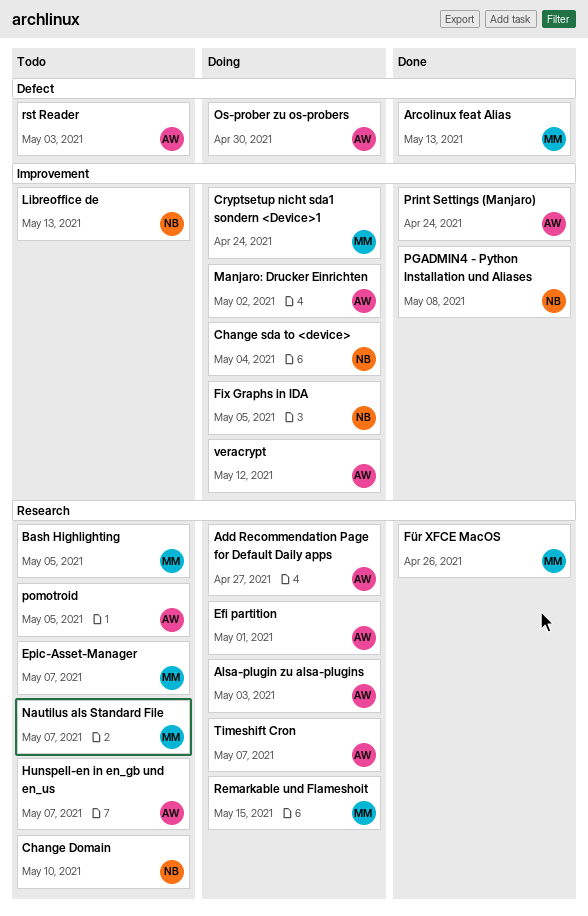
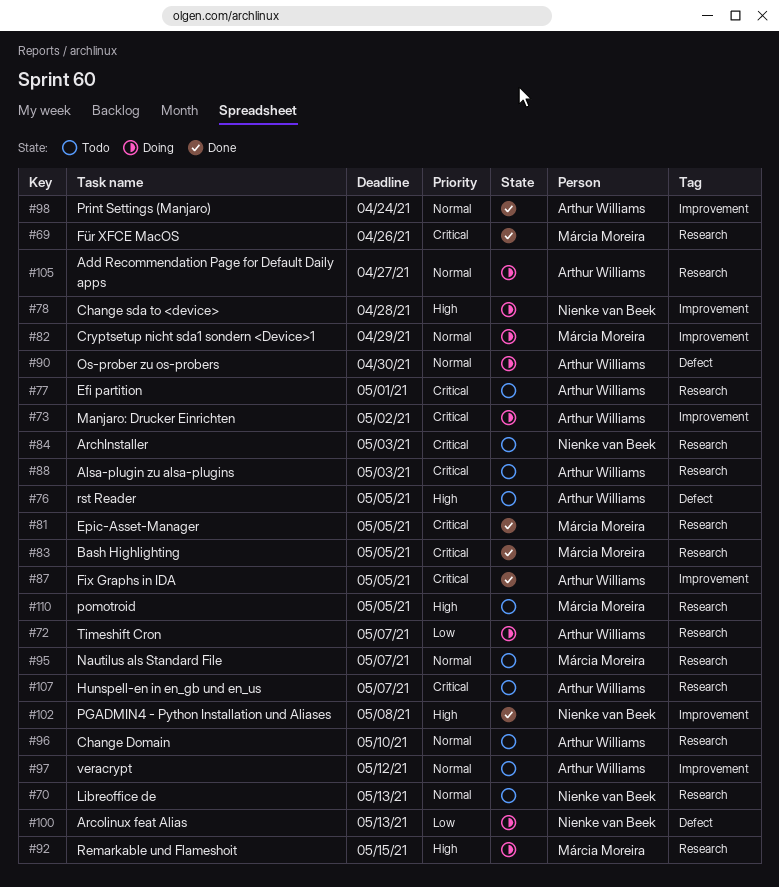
Alsa-plugin zu alsa-plugins, status: Doing -> Todo
ArchInstaller: none -> present
Arcolinux feat Alias, status: Done -> Doing
Arcolinux feat Alias, owner: Márcia Moreira -> Nienke van Beek
Bash Highlighting, status: Todo -> Done
Change Domain, owner: Nienke van Beek -> Arthur Williams
Change sda to <device>, due: May 4 -> Apr 28
Cryptsetup nicht sda1 sondern <Device>1, due: Apr 24 -> Apr 29
Efi partition, status: Doing -> Todo
Epic-Asset-Manager, status: Todo -> Done
Epic-Asset-Manager, due: May 7 -> May 5
Fix Graphs in IDA, status: Doing -> Done
Fix Graphs in IDA, owner: Nienke van Beek -> Arthur Williams
Libreoffice de, label: Improvement -> Research
pomotroid, owner: Arthur Williams -> Márcia Moreira
rst Reader, due: May 3 -> May 5
veracrypt, status: Doing -> Todo

